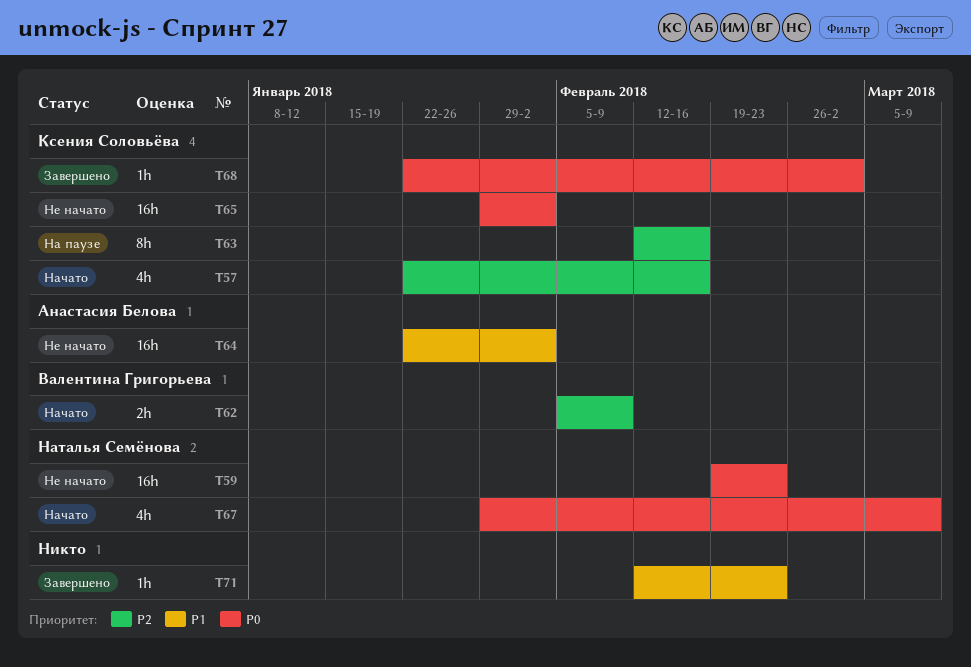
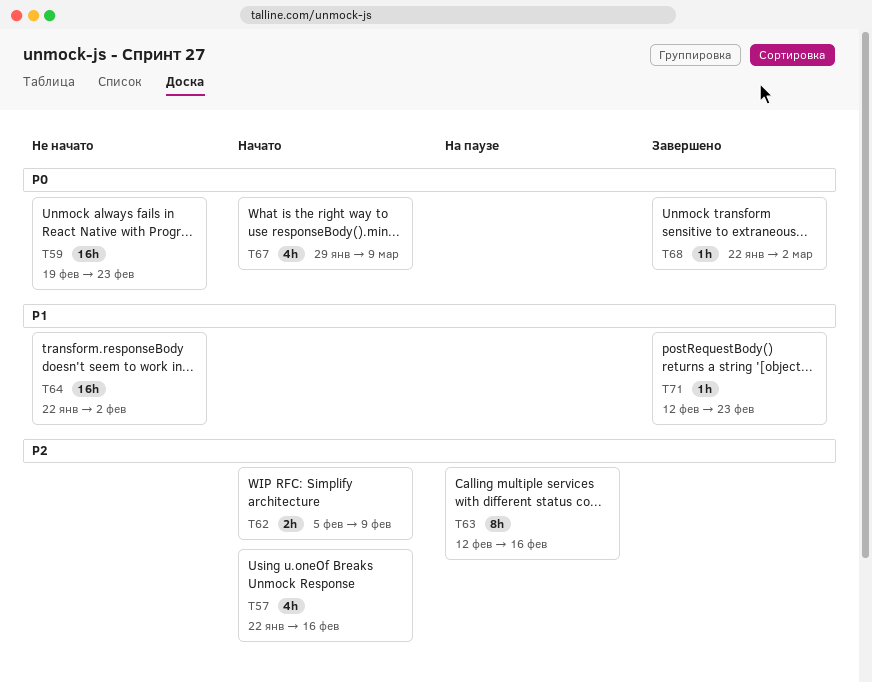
T65: present -> none

